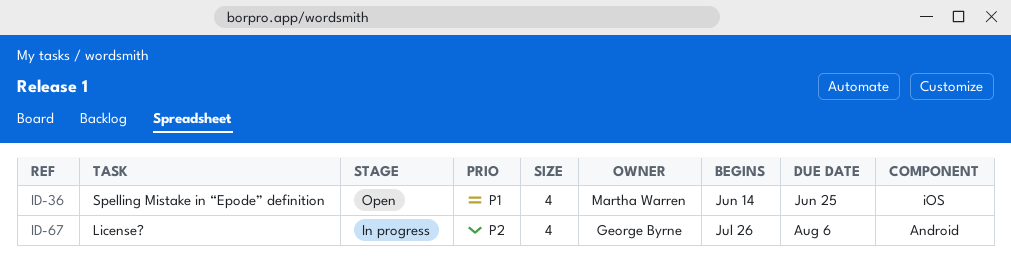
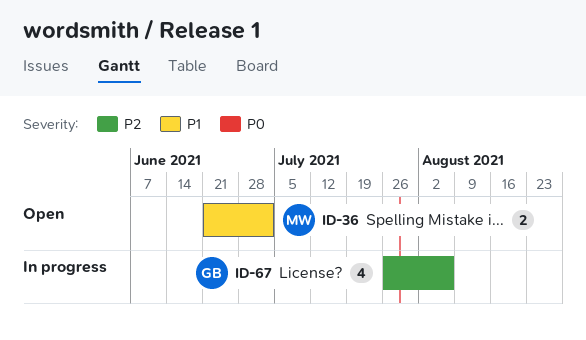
ID-36, estimate: 4 -> 2
ID-36, start: Jun 14 -> Jun 21
ID-36, due: Jun 25 -> Jul 2

